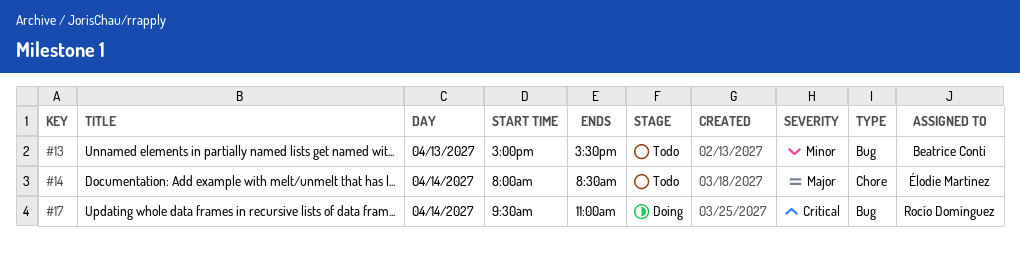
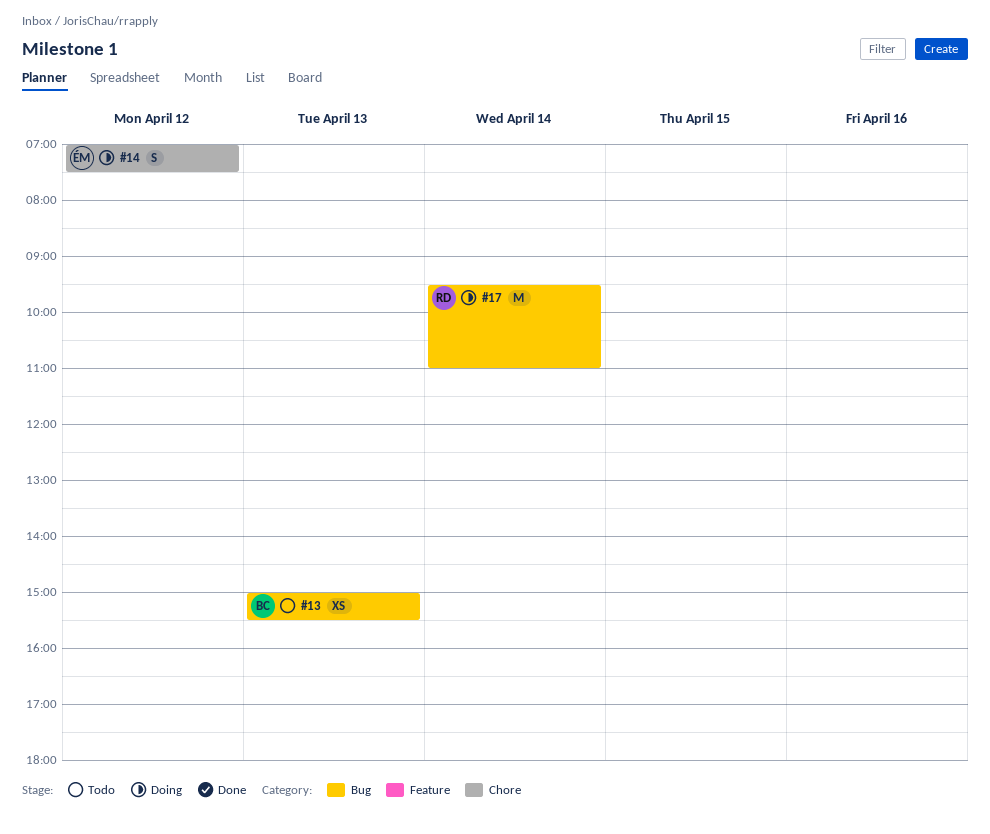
#14, status: Todo -> Doing
#14, day: Apr 14 -> Apr 12
#14, begins: 08:00 -> 07:00
#14, ends: 08:30 -> 07:30

